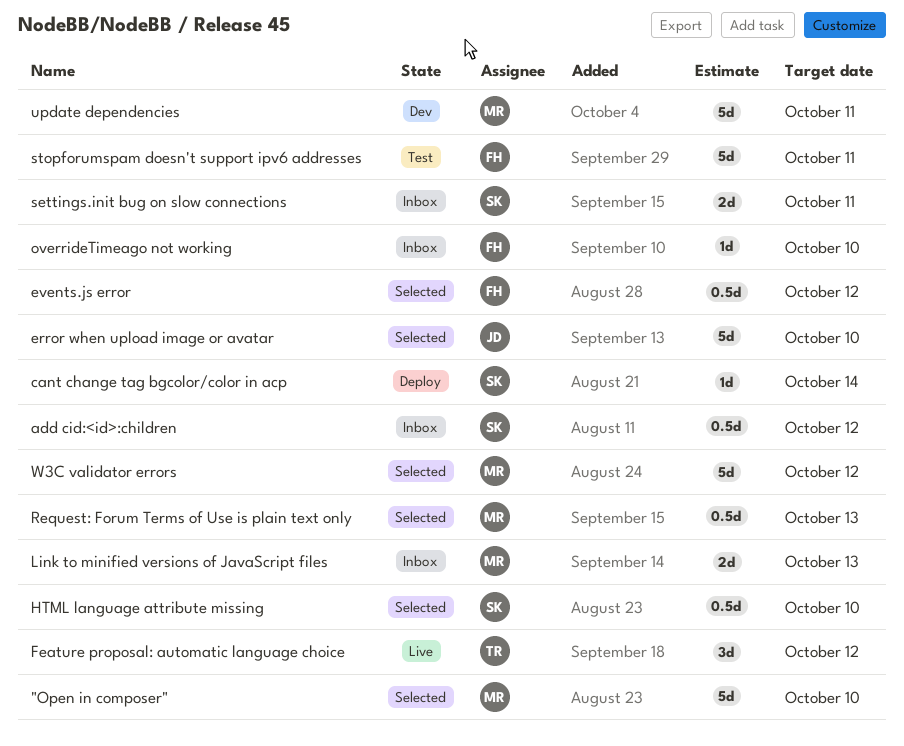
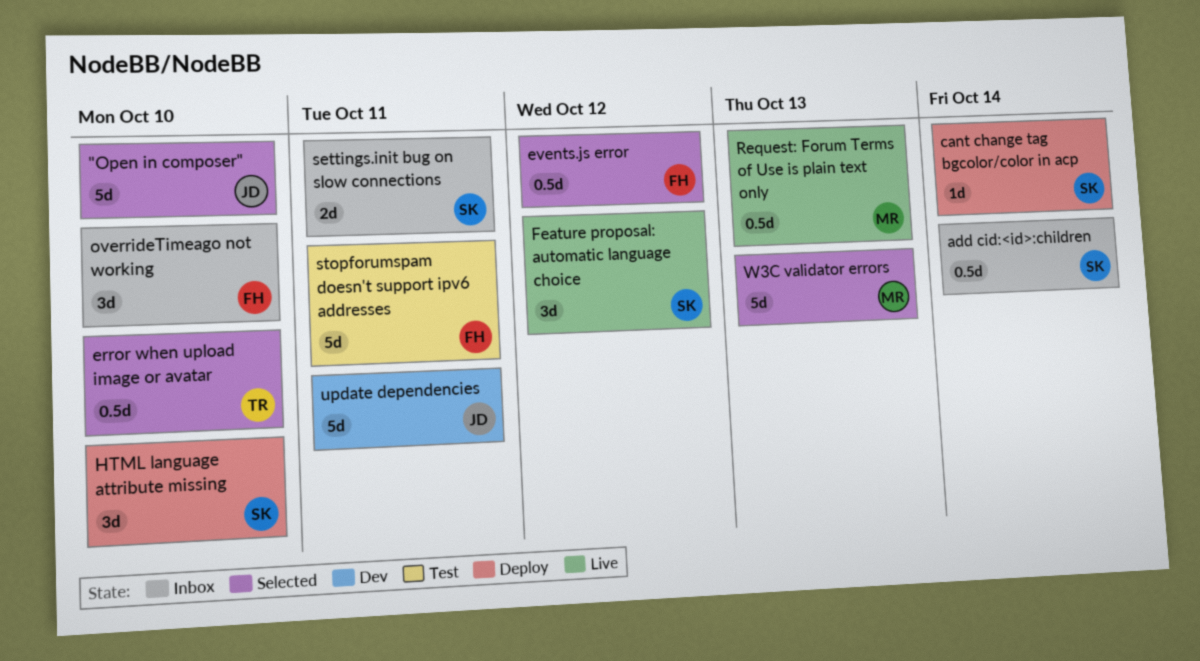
"Open in composer", owner: MR -> JD
add cid:<id>:children, due: Oct 12 -> Oct 14
error when upload image or avatar, owner: JD -> TR
error when upload image or avatar, estimate: 5d -> 0.5d
Feature proposal: automatic language choice, owner: TR -> SK
HTML language attribute missing, status: Selected -> Deploy
HTML language attribute missing, estimate: 0.5d -> 3d
Link to minified versions of JavaScript files: present -> none
overrideTimeago not working, estimate: 1d -> 3d
Request: Forum Terms of Use is plain text only, status: Selected -> Live
update dependencies, owner: MR -> JD
W3C validator errors, due: Oct 12 -> Oct 13

